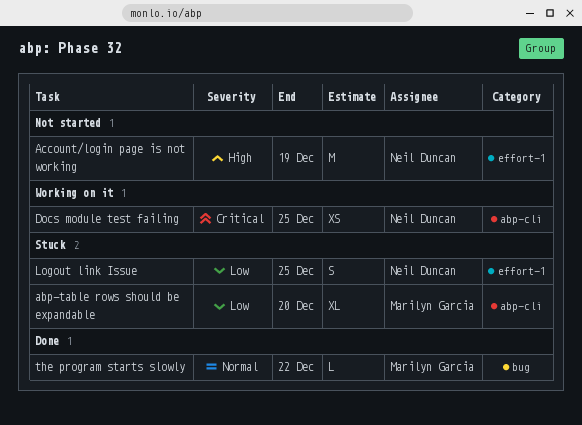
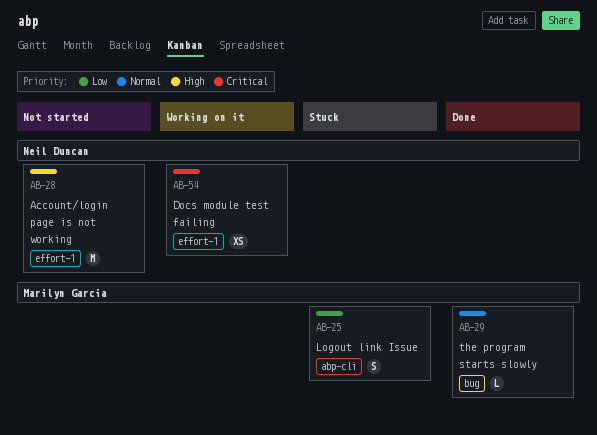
abp-table rows should be expandable: present -> none
Docs module test failing, label: abp-cli -> effort-1
Logout link Issue, owner: Neil Duncan -> Marilyn Garcia
Logout link Issue, label: effort-1 -> abp-cli

